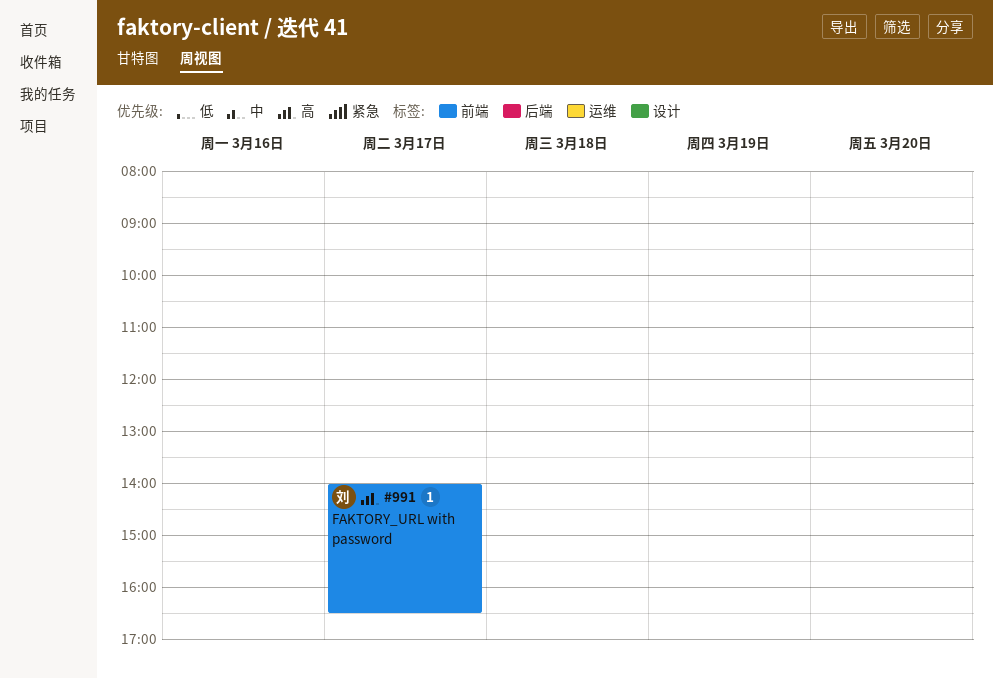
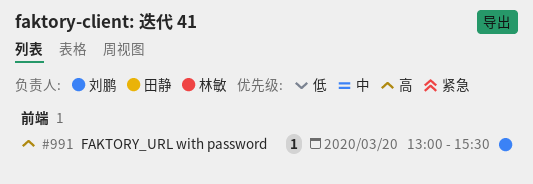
#991, day: Mar 17 -> Mar 20
#991, begins: 14:00 -> 13:00
#991, ends: 16:30 -> 15:30

